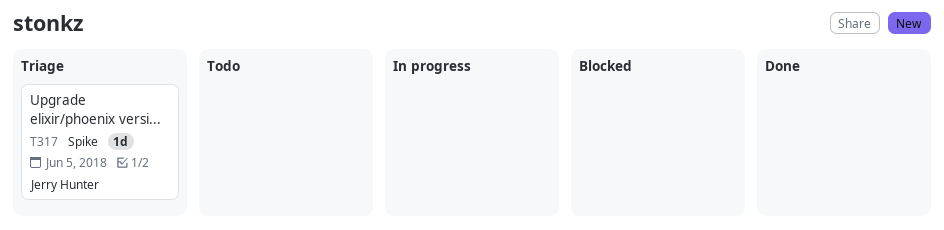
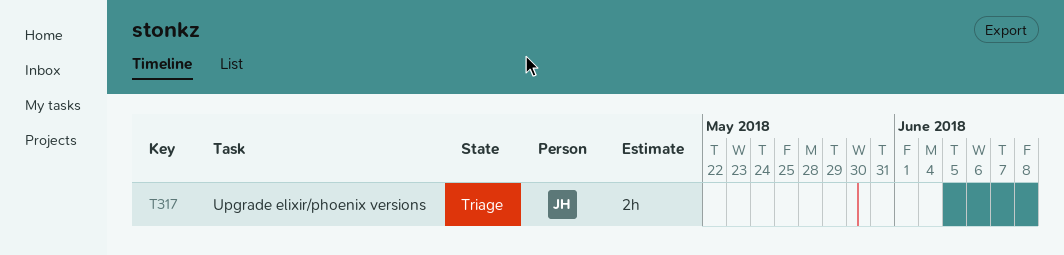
T317, estimate: 1d -> 2h
T317, due: Jun 5 -> Jun 8

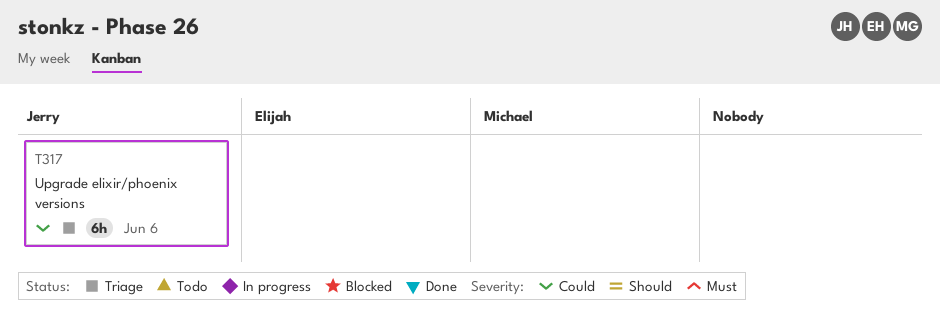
T317, estimate: 2h -> 6h
T317, due: Jun 8 -> Jun 6

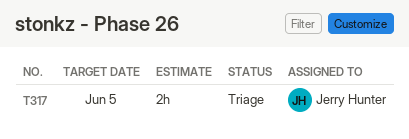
T317, estimate: 6h -> 2h
T317, due: Jun 6 -> Jun 5

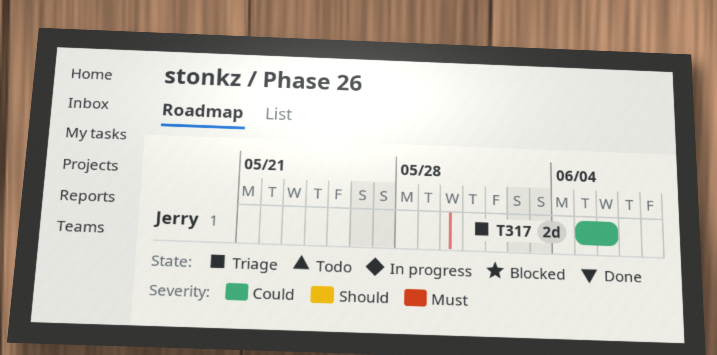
T317, estimate: 2h -> 2d
T317, due: Jun 5 -> Jun 6

